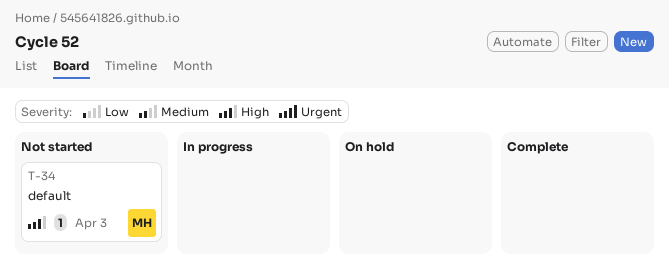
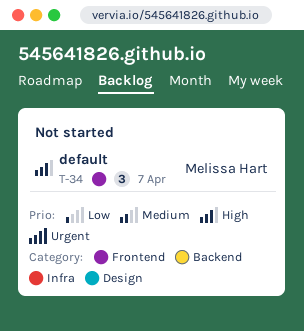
T-34, estimate: 1 -> 3
T-34, due: Apr 3 -> Apr 7

